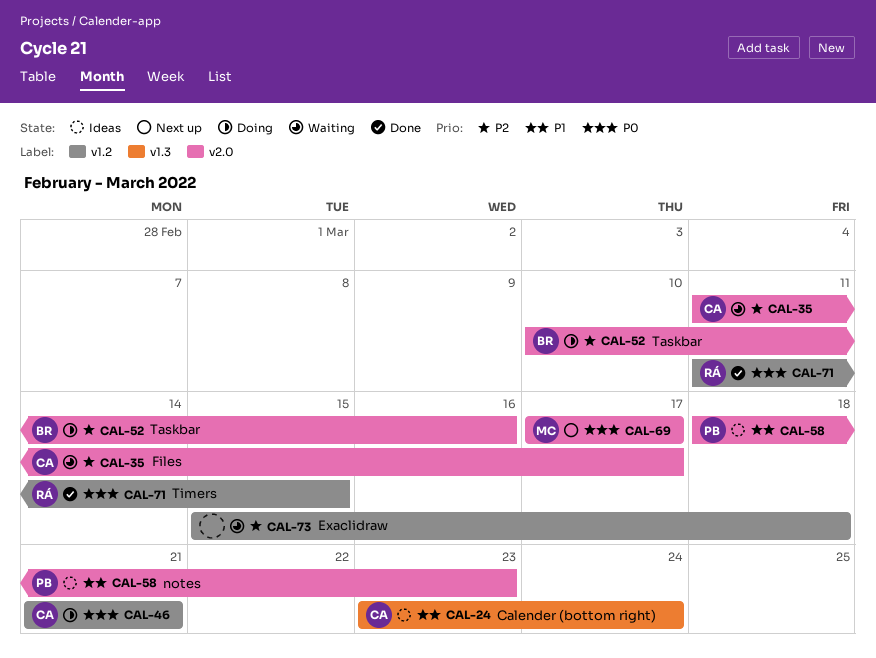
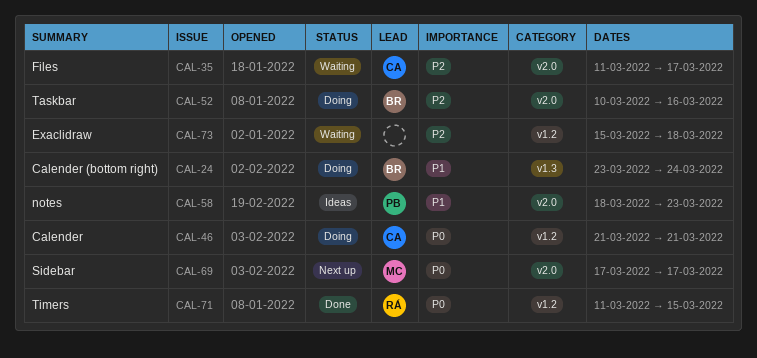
CAL-24, status: Ideas -> Doing
CAL-24, owner: CA -> BR

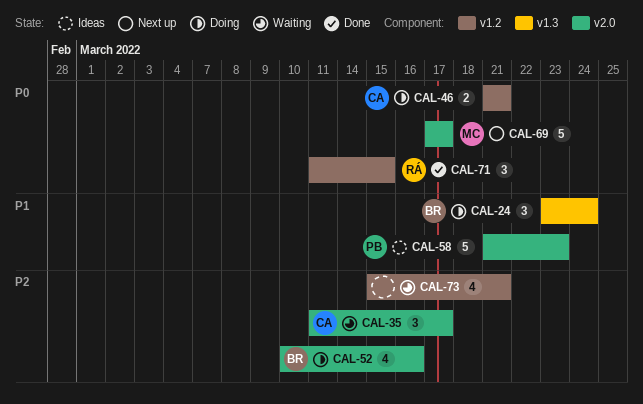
CAL-58, start: Mar 18 -> Mar 21
CAL-73, due: Mar 18 -> Mar 21

